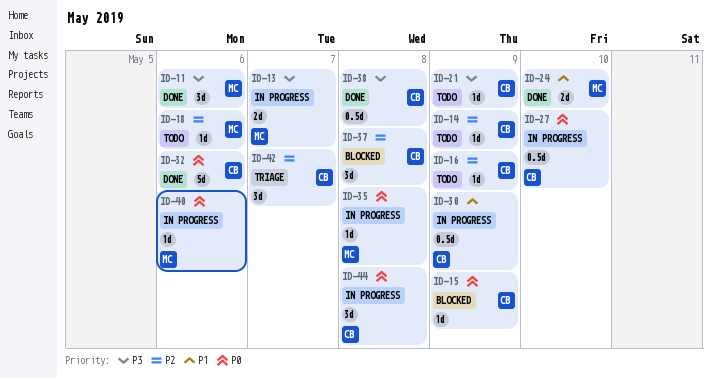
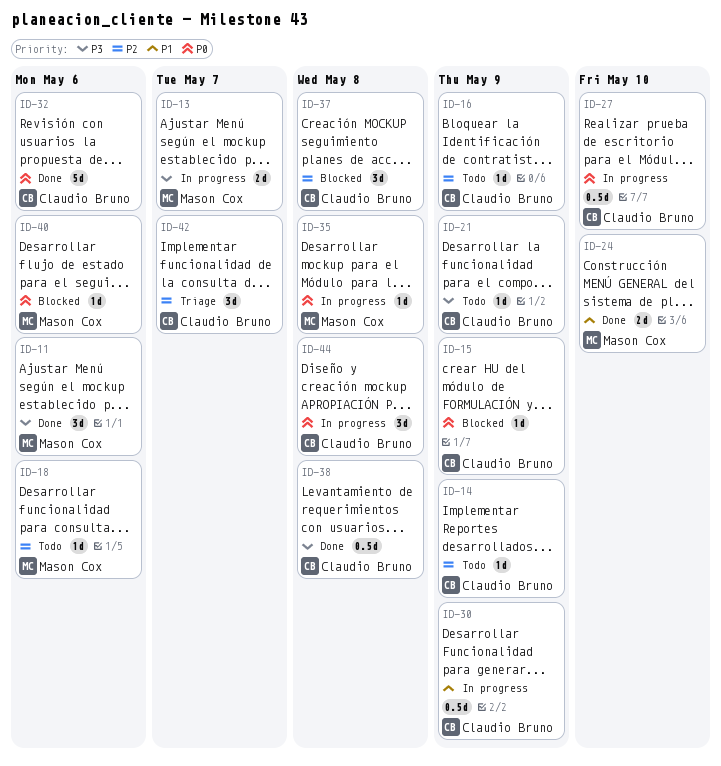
ID-40, status: In progress -> Blocked

